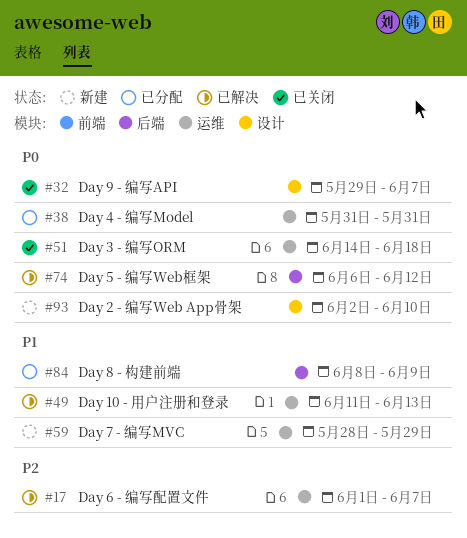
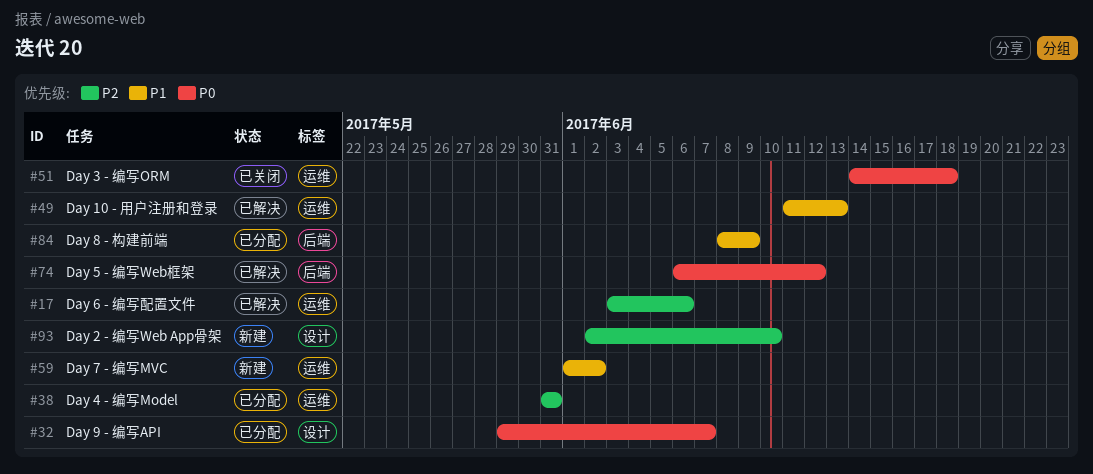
#17, start: Jun 1 -> Jun 3
#17, due: Jun 7 -> Jun 6
#32, status: 已关闭 -> 已分配
#38, priority: P0 -> P2
#59, start: May 28 -> Jun 1
#59, due: May 29 -> Jun 2
#93, priority: P0 -> P2

